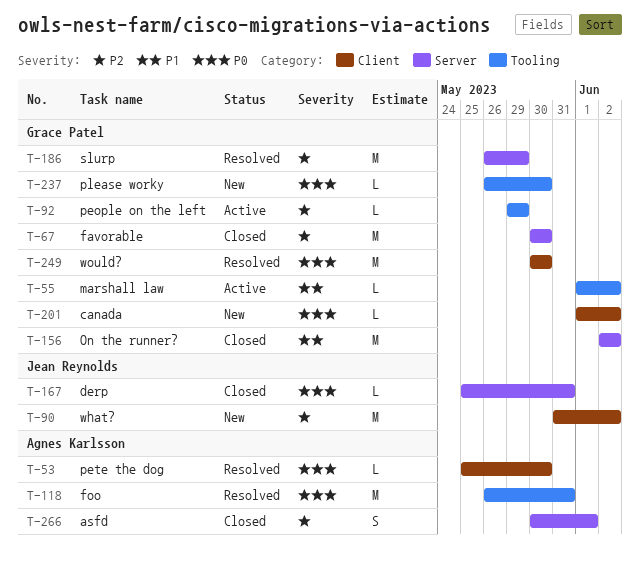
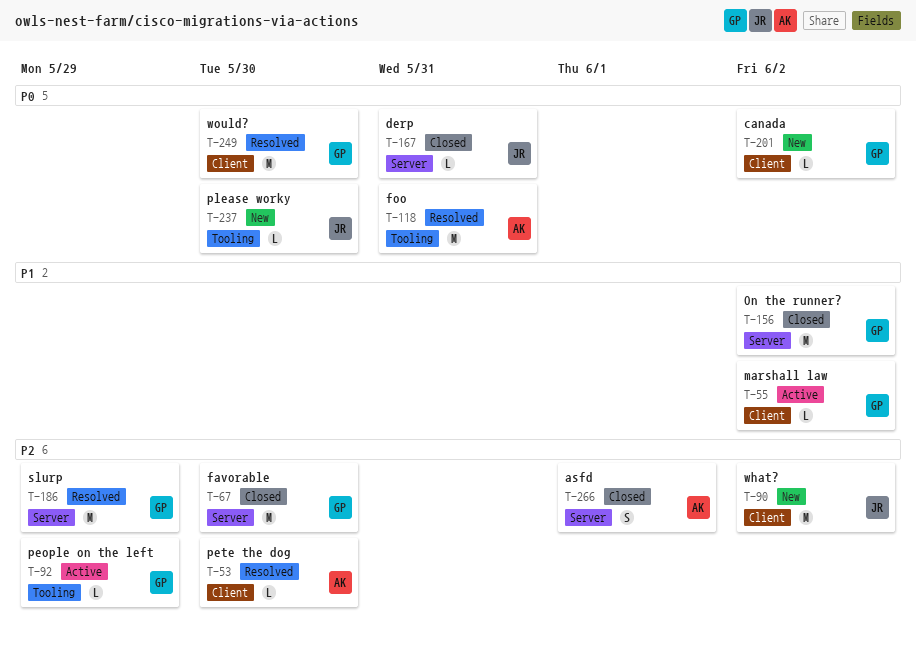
T-53, priority: P0 -> P2
T-55, label: Tooling -> Client
T-237, owner: Grace Patel -> Jean Reynolds

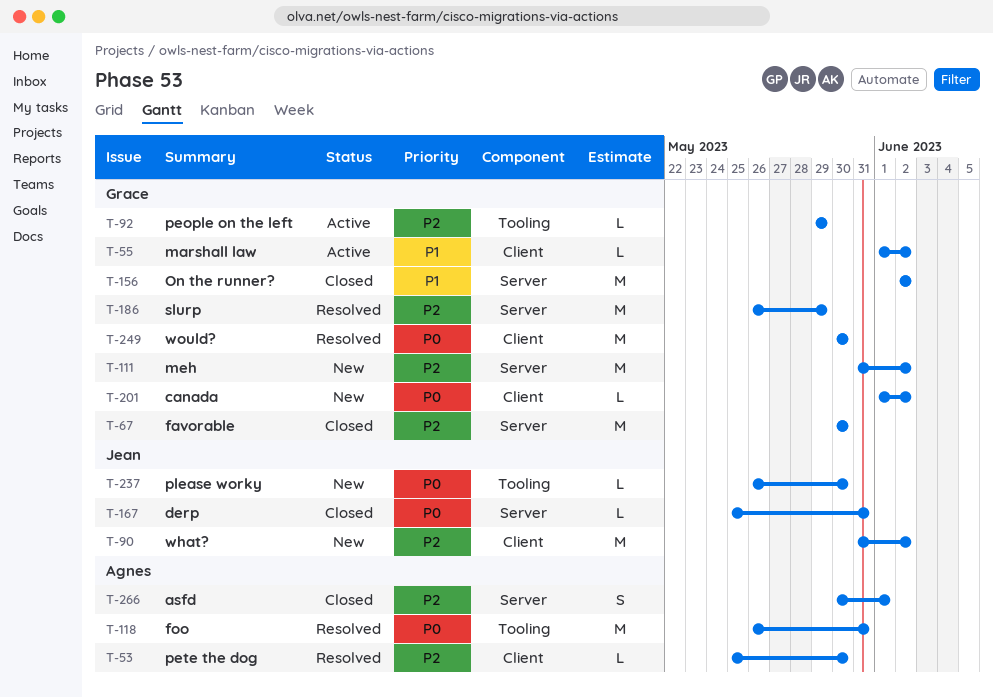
T-111: none -> present

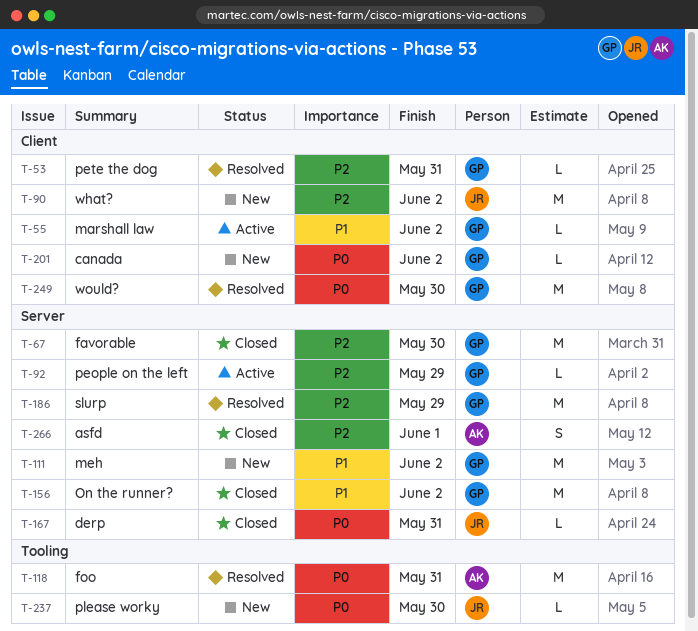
T-53, owner: Agnes -> Grace
T-53, due: May 30 -> May 31
T-92, label: Tooling -> Server
T-111, priority: P2 -> P1

